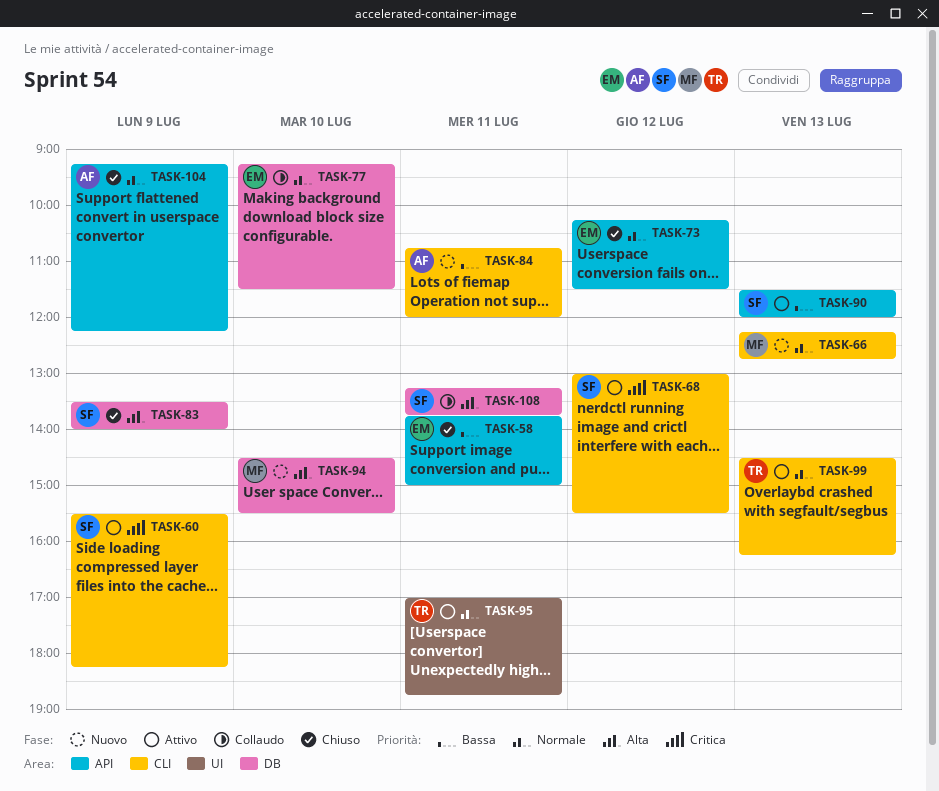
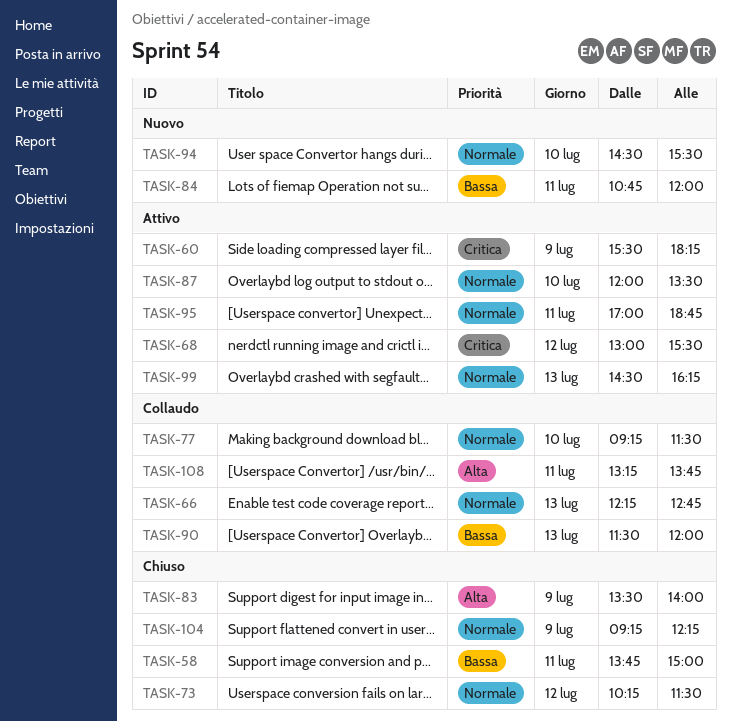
TASK-66, status: Nuovo -> Collaudo
TASK-87: none -> present
TASK-90, status: Attivo -> Collaudo
TASK-94, priority: Alta -> Normale

